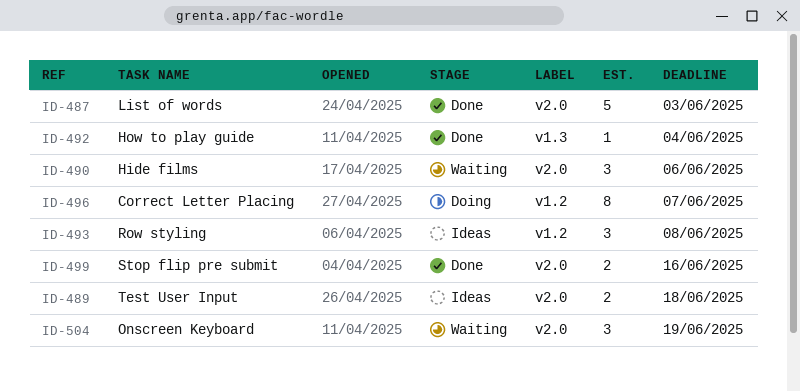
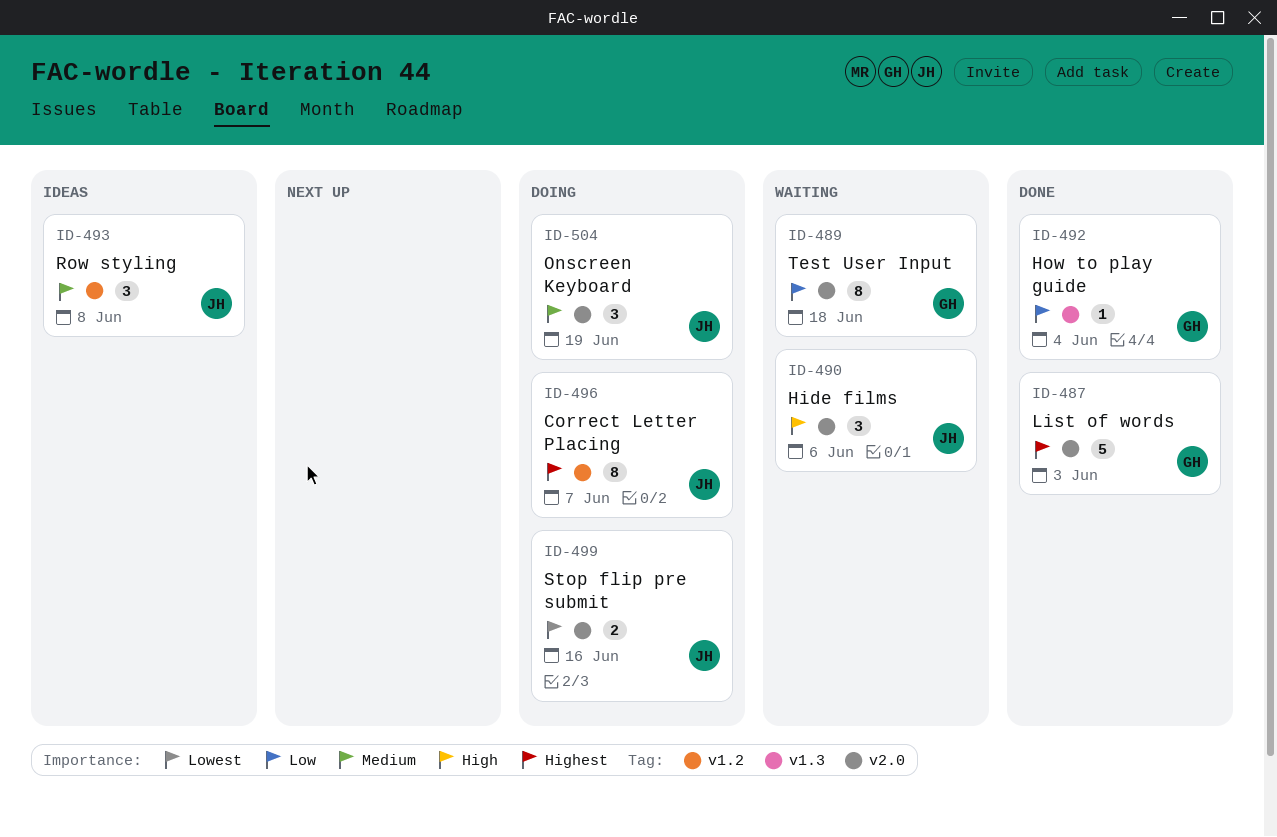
ID-489, status: Ideas -> Waiting
ID-489, estimate: 2 -> 8
ID-499, status: Done -> Doing
ID-504, status: Waiting -> Doing

